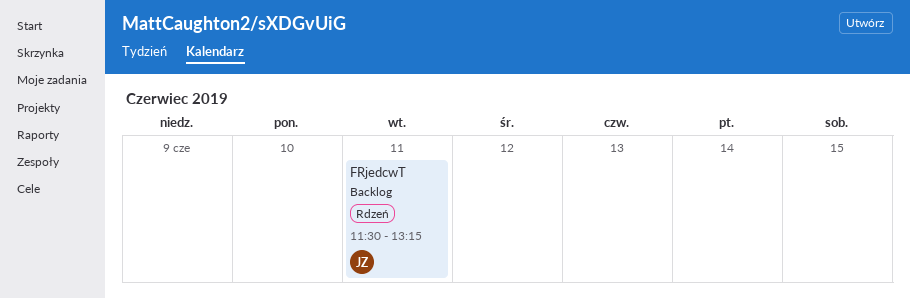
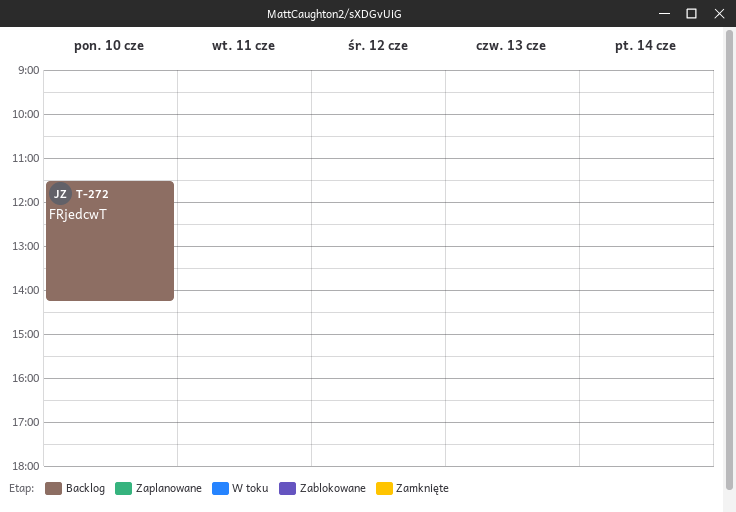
FRjedcwT, day: Jun 11 -> Jun 10
FRjedcwT, ends: 13:15 -> 14:15

